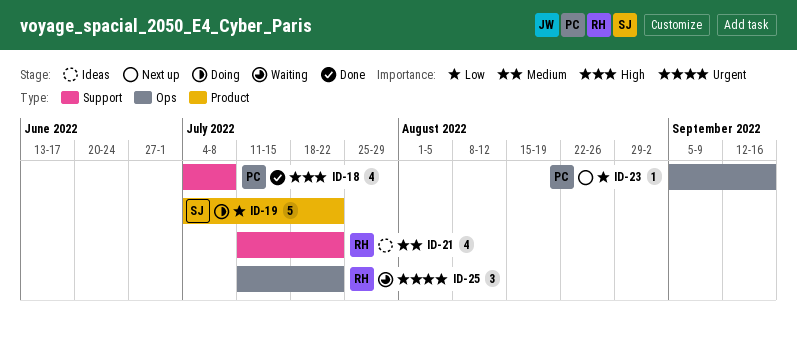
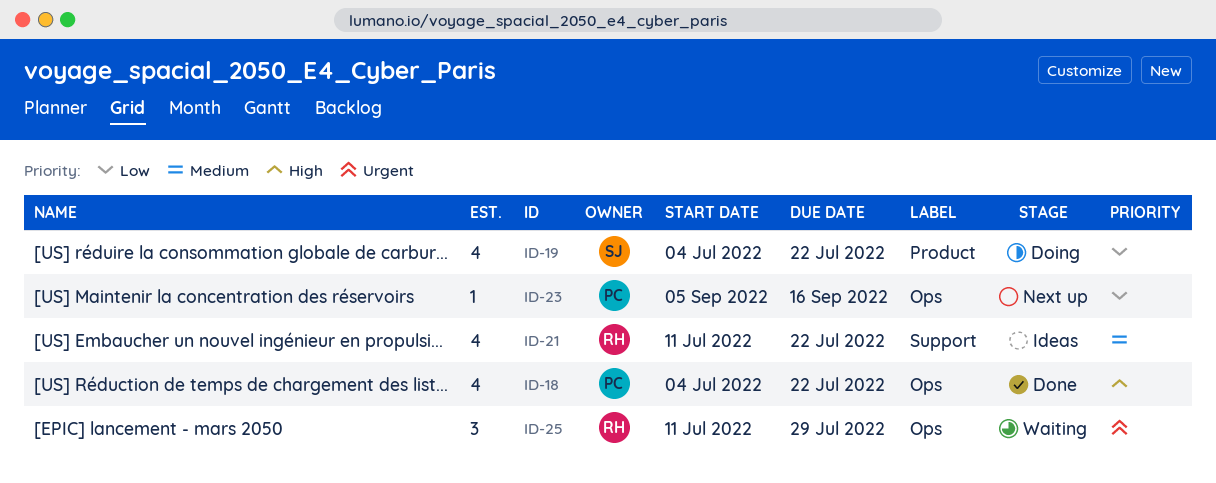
ID-18, label: Support -> Ops
ID-18, due: Jul 8 -> Jul 22
ID-19, estimate: 5 -> 4
ID-25, due: Jul 22 -> Jul 29

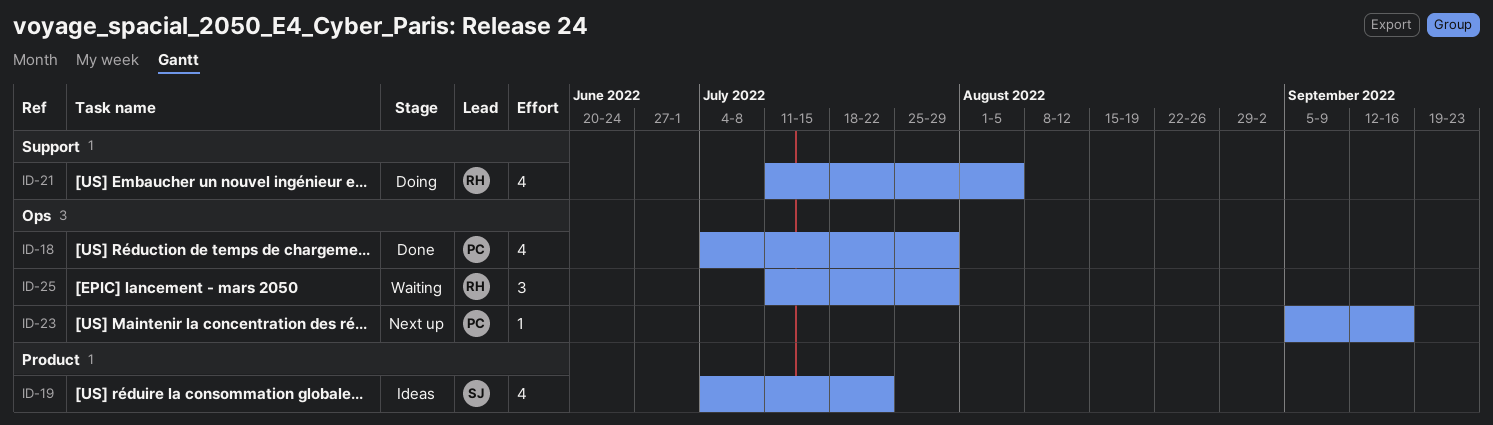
ID-18, due: Jul 22 -> Jul 29
ID-19, status: Doing -> Ideas
ID-21, status: Ideas -> Doing
ID-21, due: Jul 22 -> Aug 5

